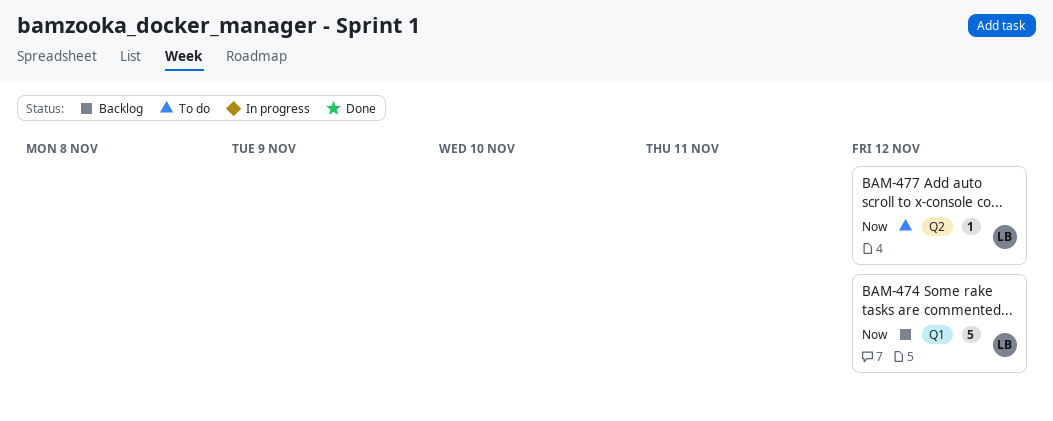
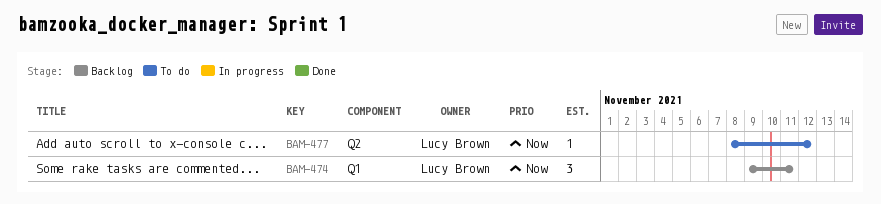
BAM-474, estimate: 5 -> 3
BAM-474, due: Nov 12 -> Nov 11

